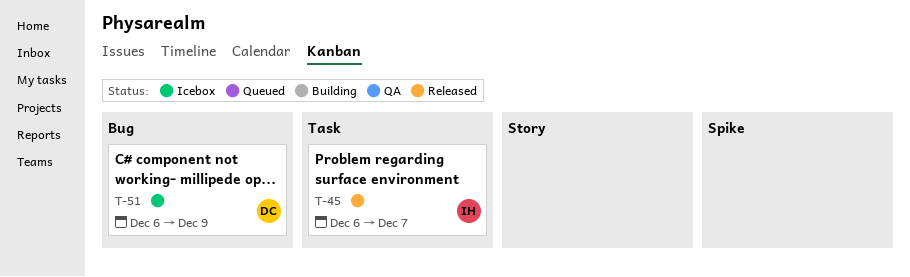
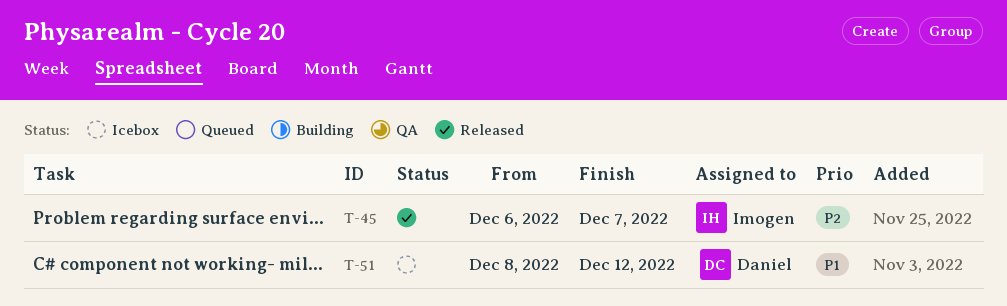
T-51, start: Dec 6 -> Dec 8
T-51, due: Dec 9 -> Dec 12

